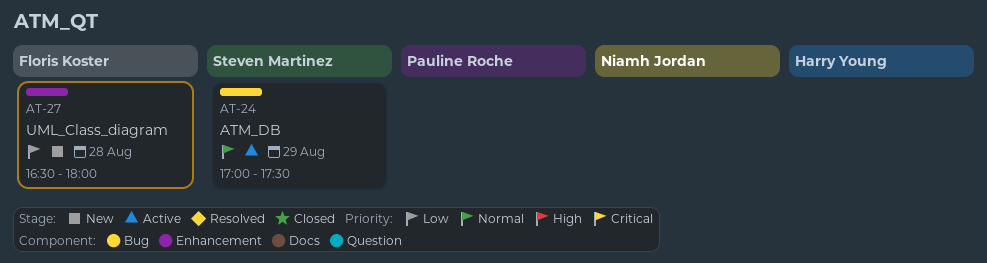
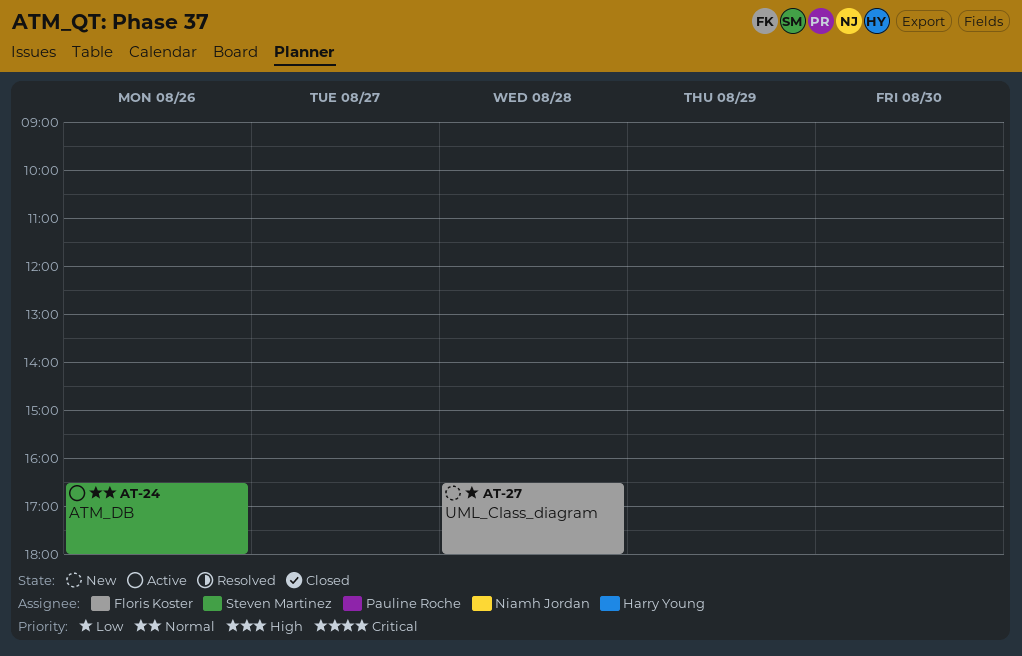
AT-24, day: Aug 29 -> Aug 26
AT-24, begins: 17:00 -> 16:30
AT-24, ends: 17:30 -> 18:00

